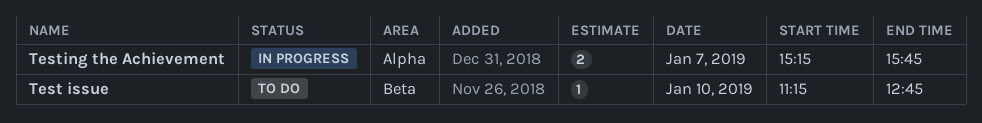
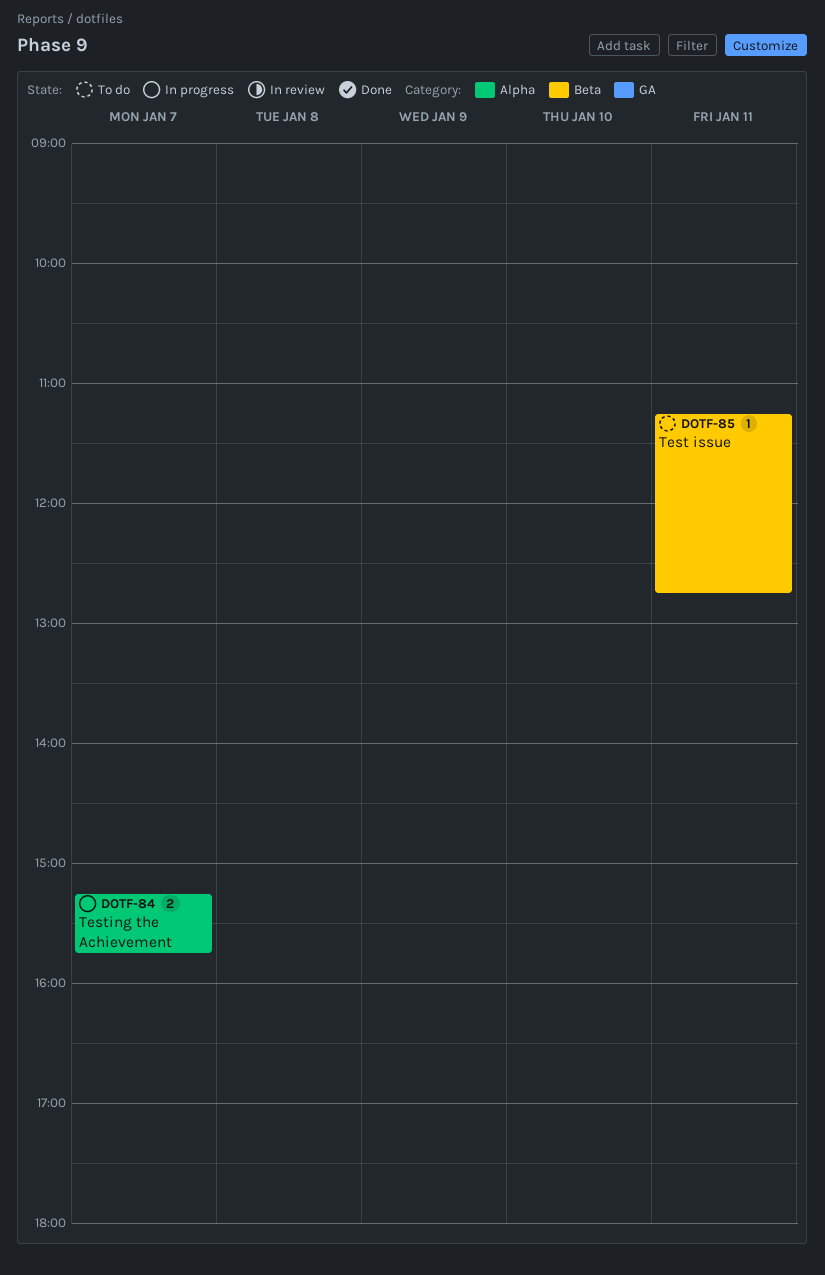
Test issue, day: Jan 10 -> Jan 11

